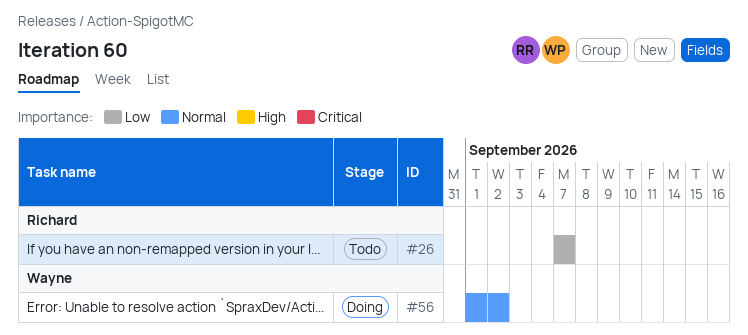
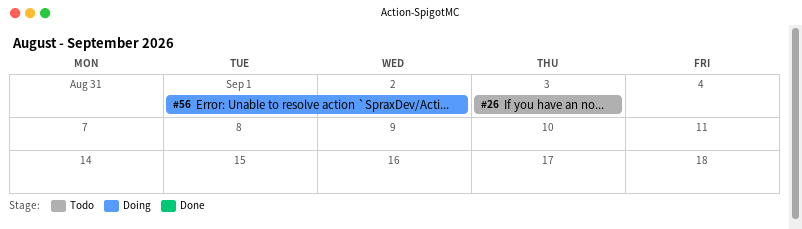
#26, start: Sep 7 -> Sep 3
#26, due: Sep 7 -> Sep 3

